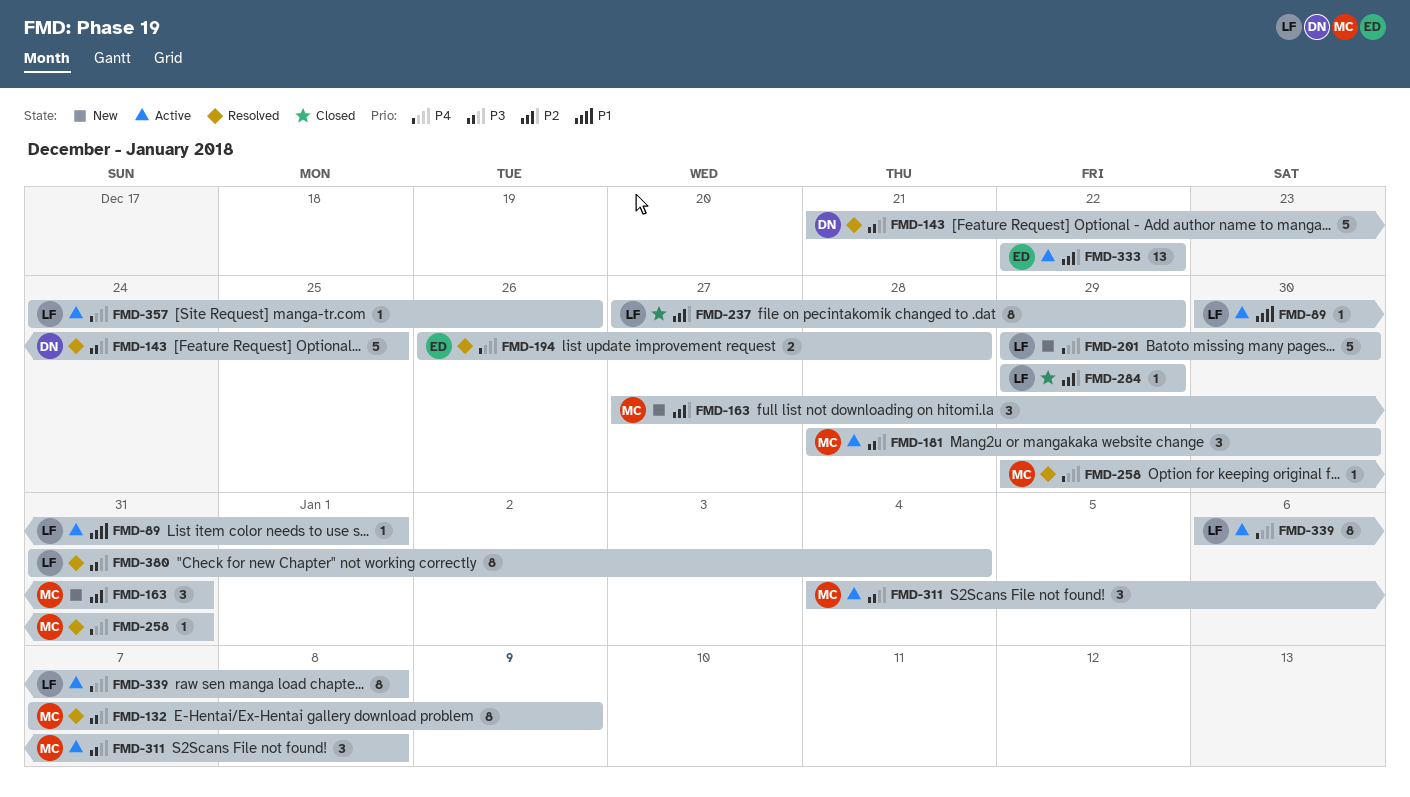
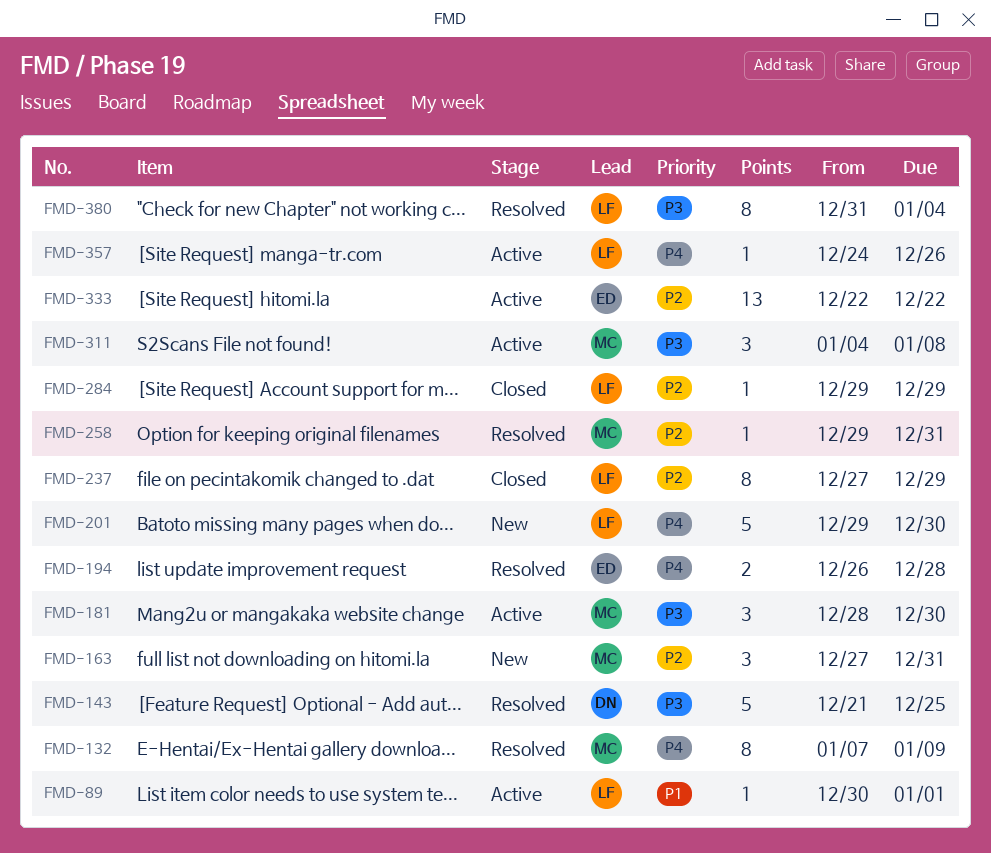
FMD-132, priority: P3 -> P4
FMD-258, priority: P4 -> P2
FMD-339: present -> none

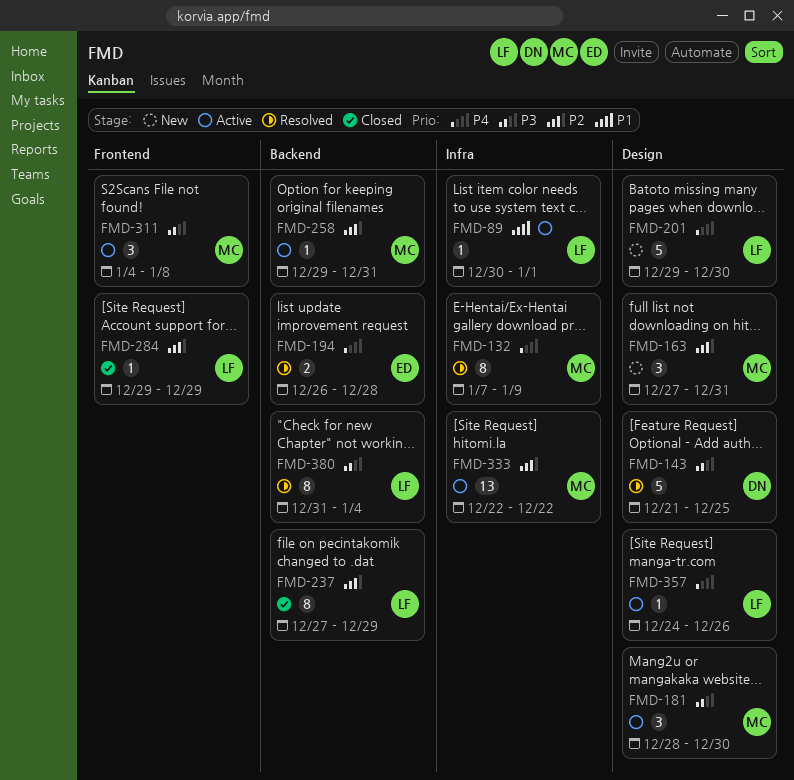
FMD-258, status: Resolved -> Active
FMD-333, owner: ED -> MC

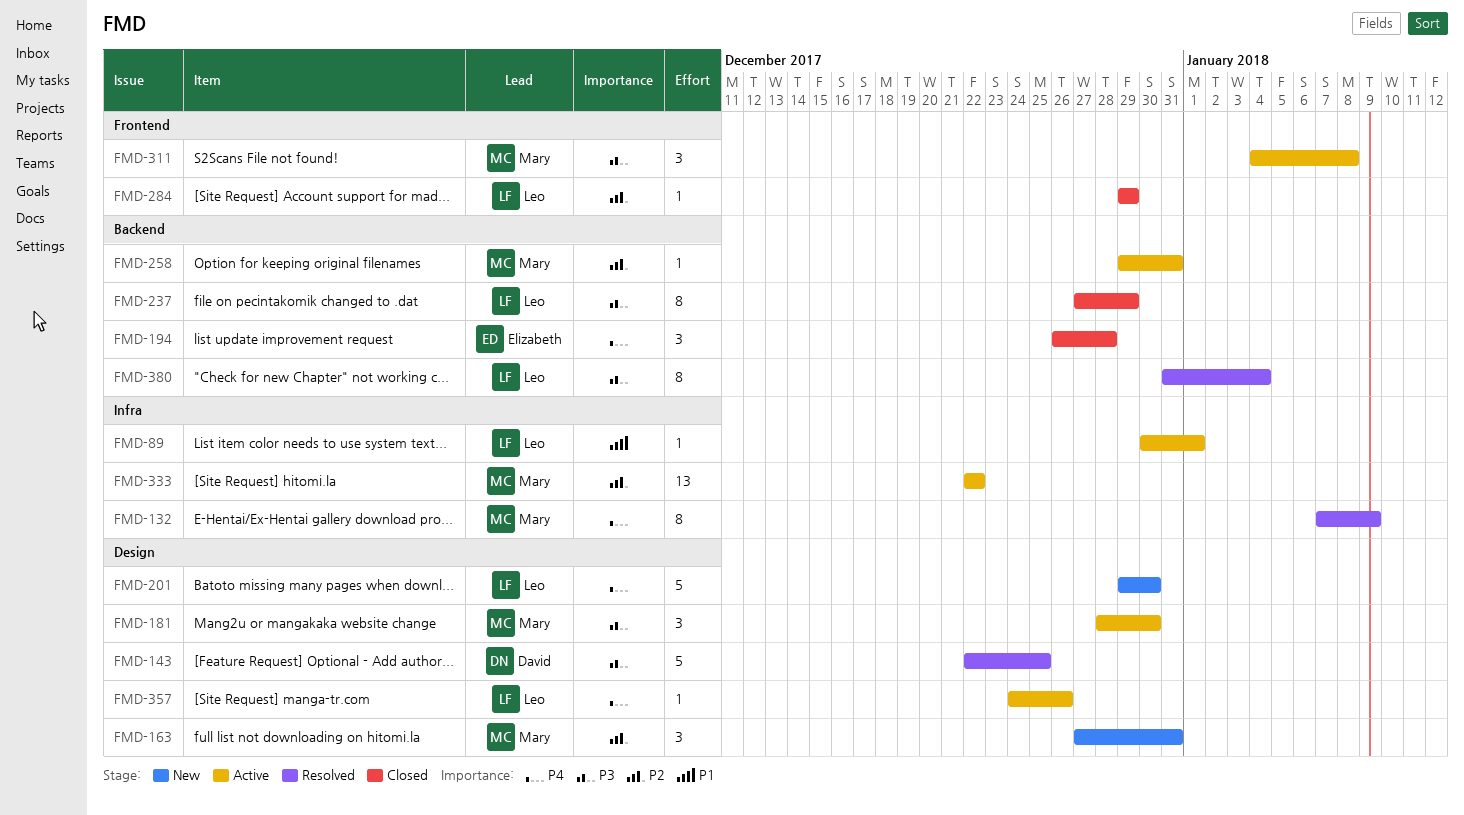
FMD-143, start: Dec 21 -> Dec 22
FMD-194, status: Resolved -> Closed
FMD-194, estimate: 2 -> 3
FMD-237, priority: P2 -> P3

